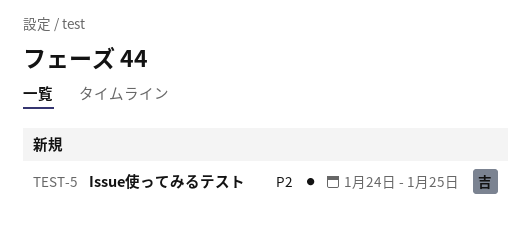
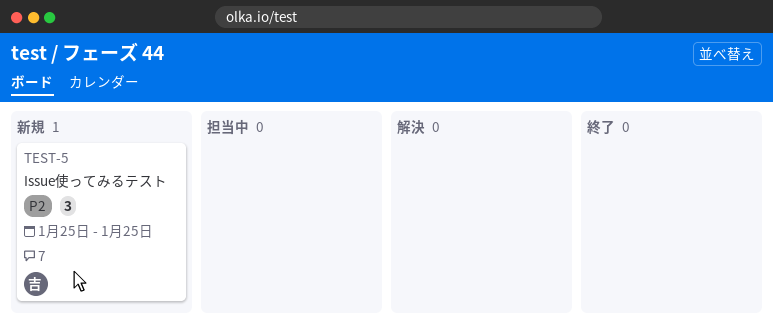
TEST-5, estimate: 1 -> 3
TEST-5, start: Jan 24 -> Jan 25

